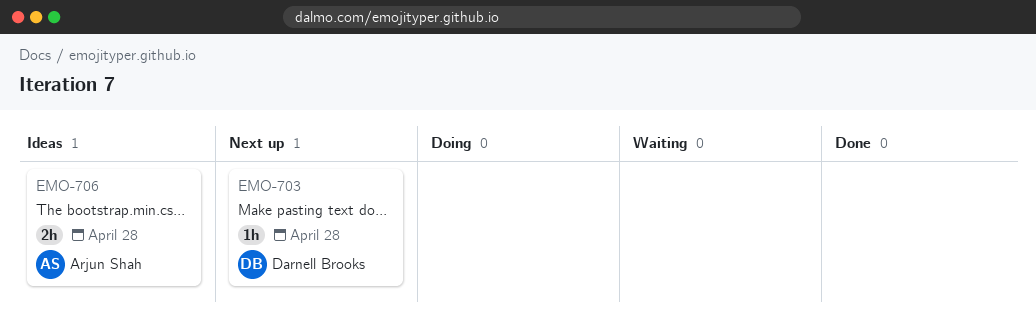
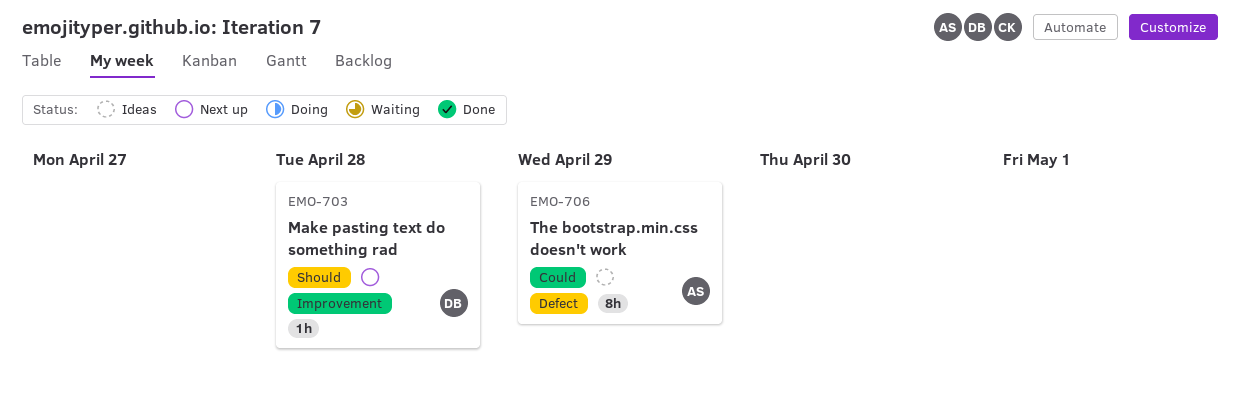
EMO-706, estimate: 2h -> 8h
EMO-706, due: Apr 28 -> Apr 29

